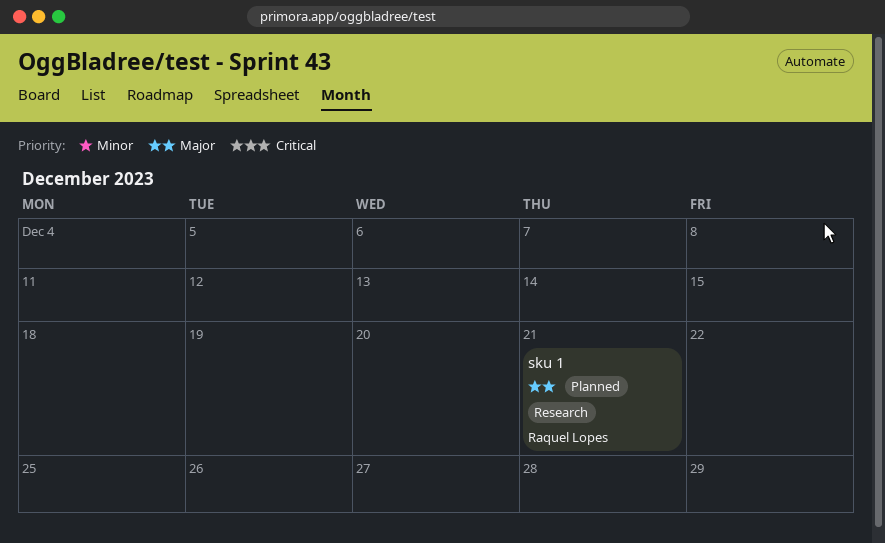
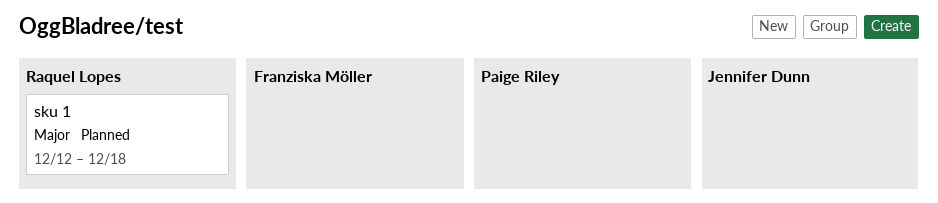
sku 1, due: Dec 21 -> Dec 18

